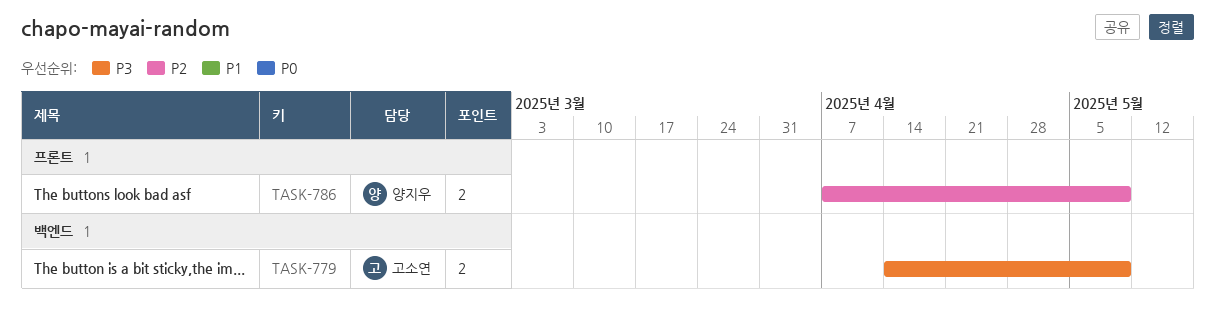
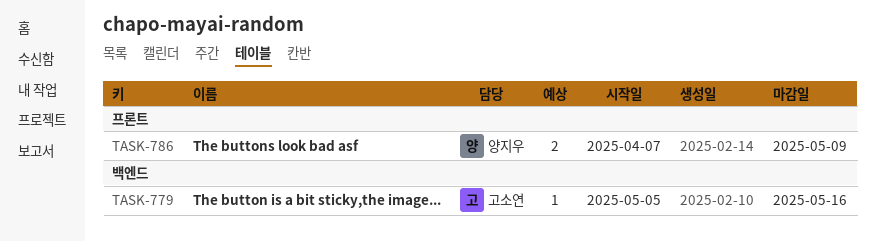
TASK-779, estimate: 2 -> 1
TASK-779, start: Apr 14 -> May 5
TASK-779, due: May 9 -> May 16

